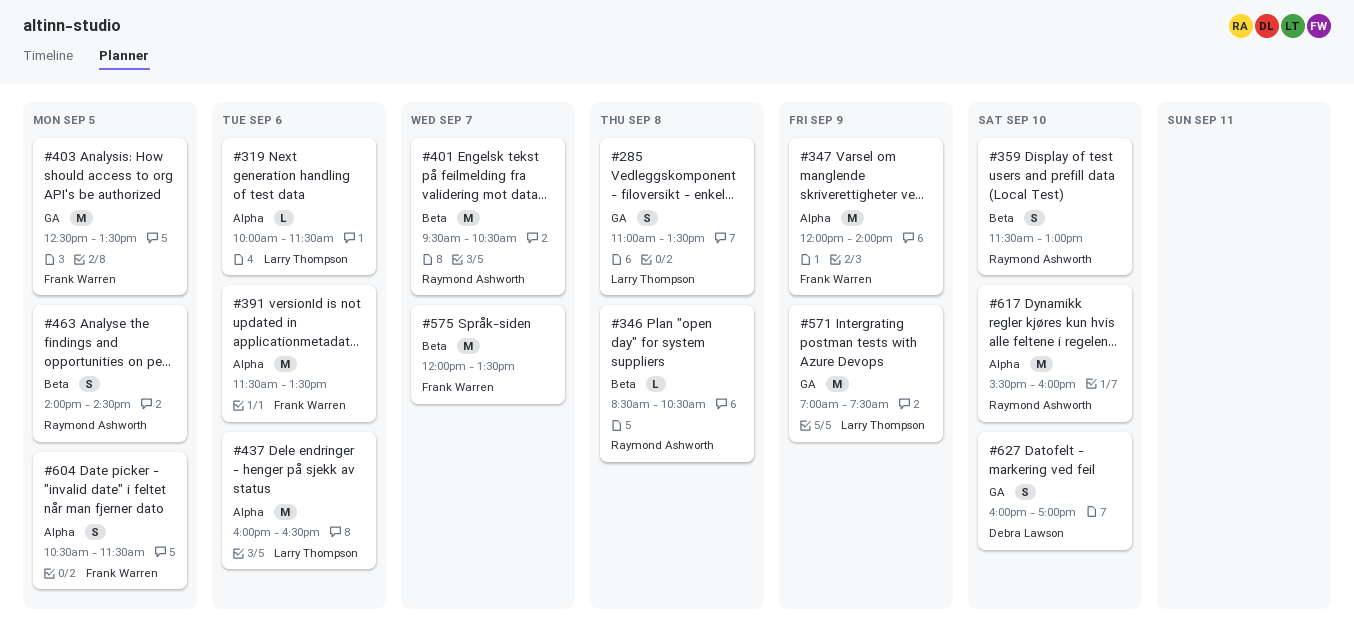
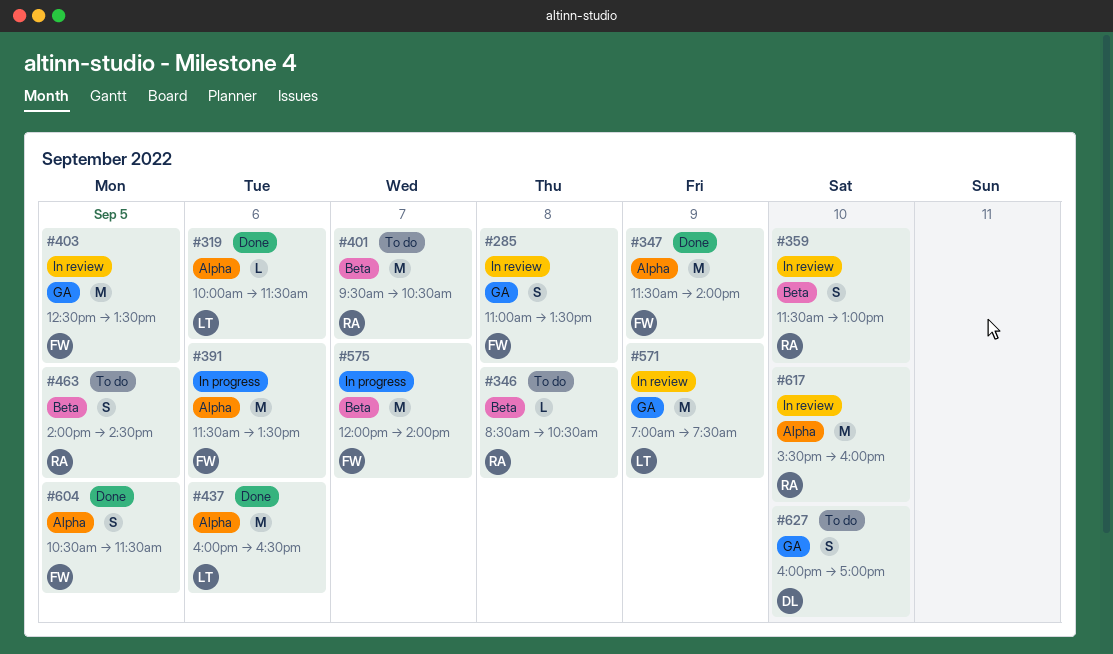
#285, owner: Larry Thompson -> Frank Warren
#347, begins: 12:00 -> 11:30
#575, ends: 13:30 -> 14:00

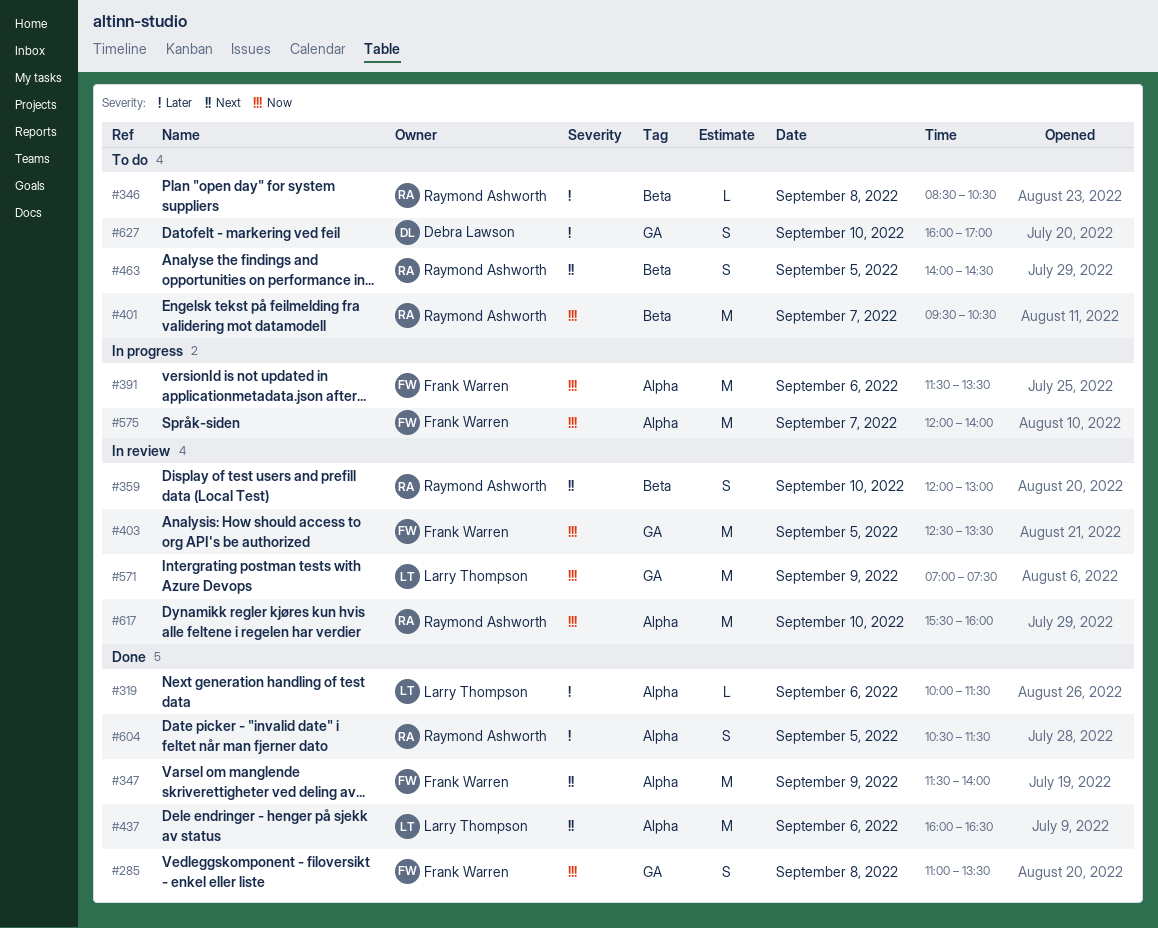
#285, status: In review -> Done
#359, begins: 11:30 -> 12:00
#575, label: Beta -> Alpha
#604, owner: Frank Warren -> Raymond Ashworth

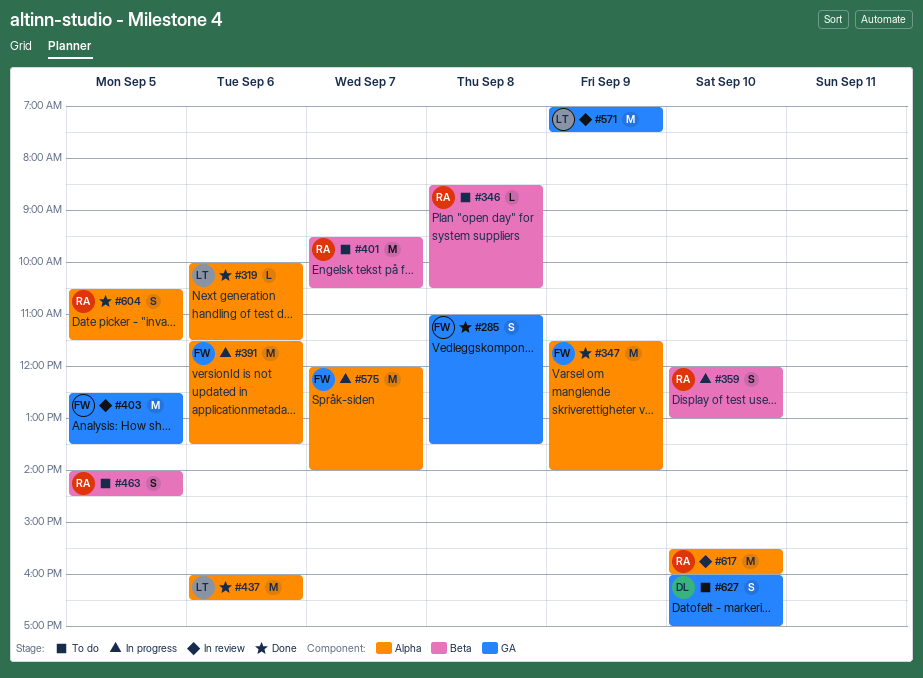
#359, status: In review -> In progress

